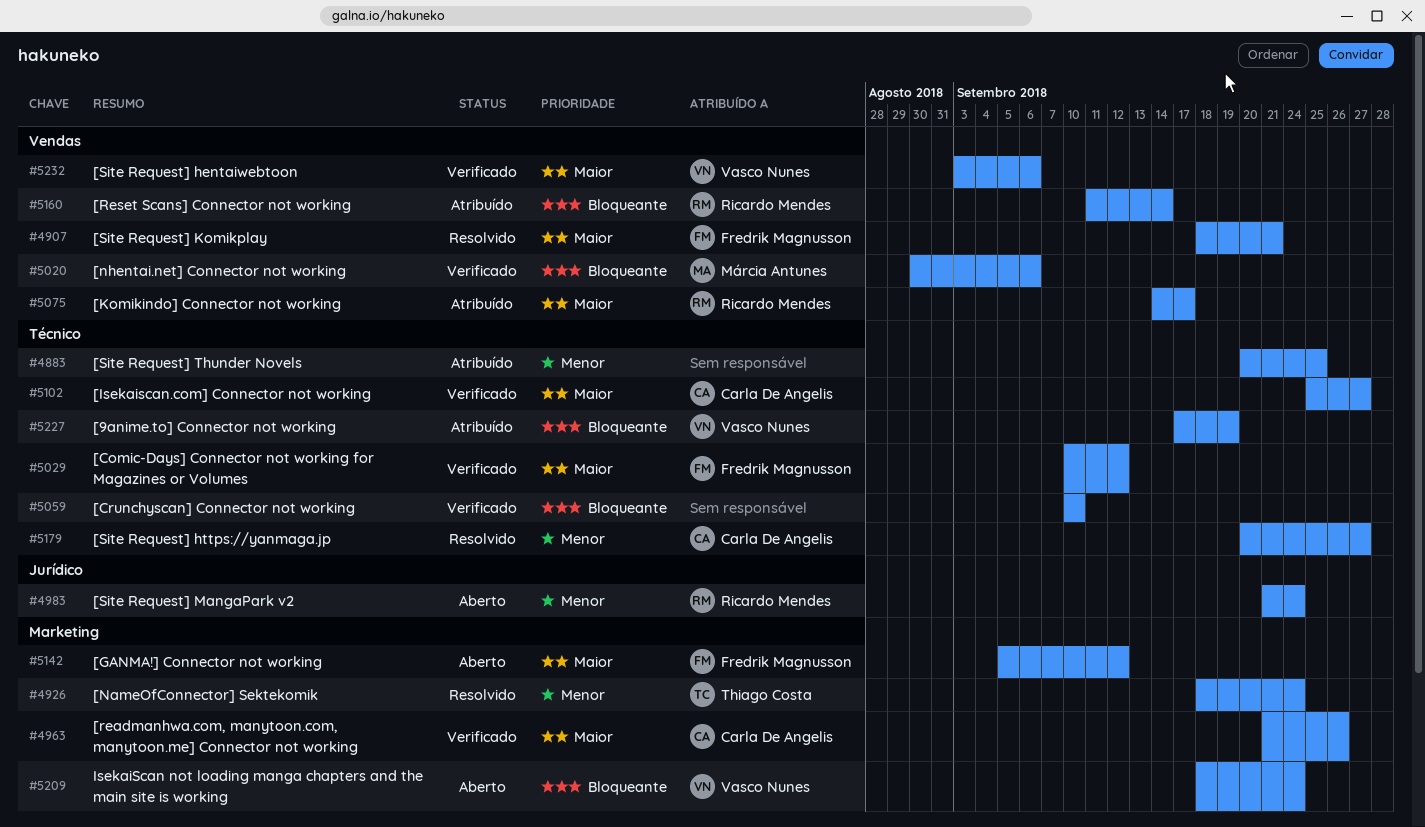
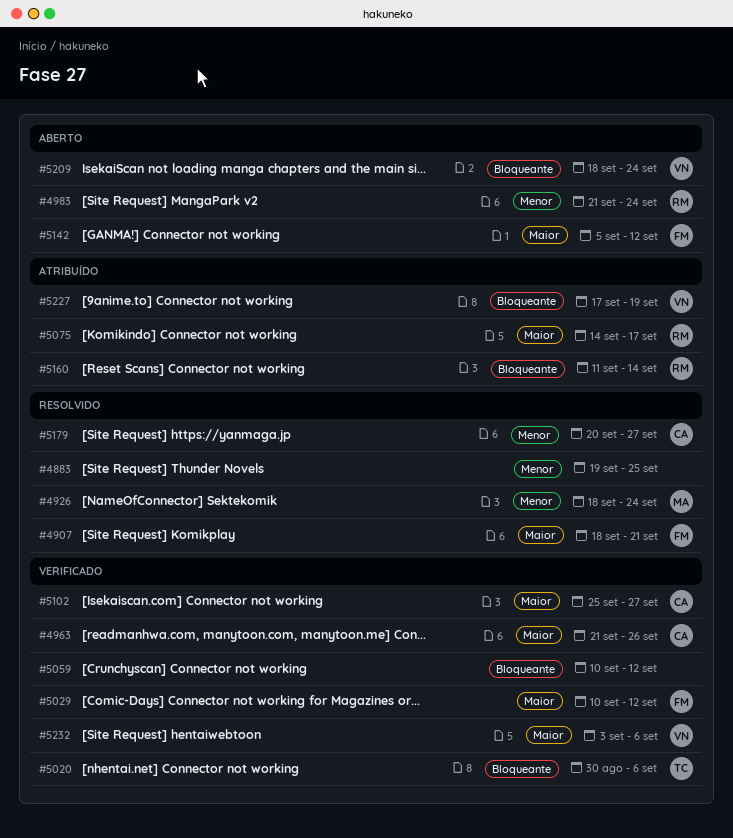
#4883, status: Atribuído -> Resolvido
#4883, start: Sep 20 -> Sep 19
#4926, owner: Thiago Costa -> Márcia Antunes
#5020, owner: Márcia Antunes -> Thiago Costa
#5059, due: Sep 10 -> Sep 12

